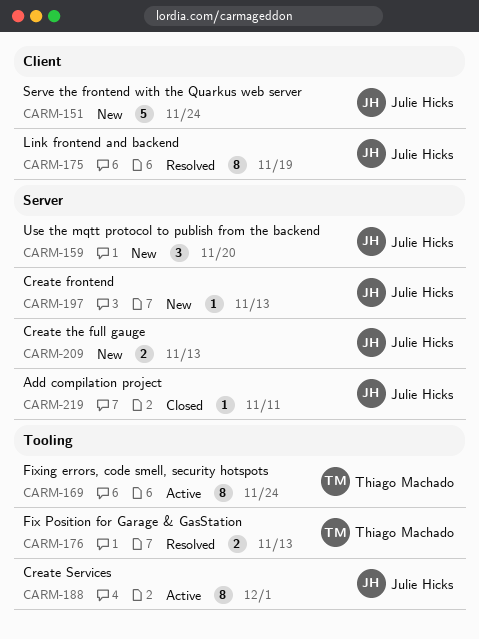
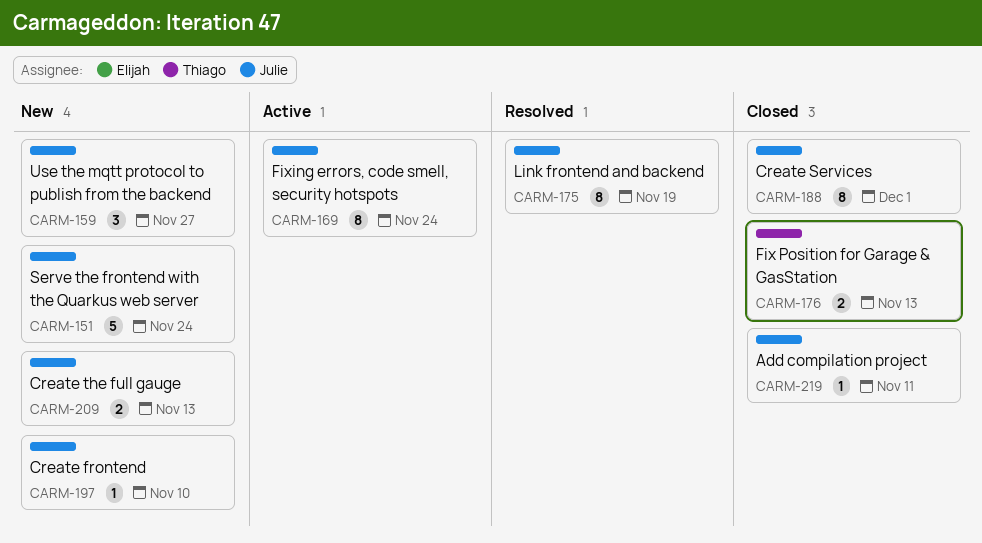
CARM-159, due: Nov 20 -> Nov 27
CARM-169, owner: Thiago Machado -> Julie Hicks
CARM-176, status: Resolved -> Closed
CARM-188, status: Active -> Closed
CARM-197, due: Nov 13 -> Nov 10

